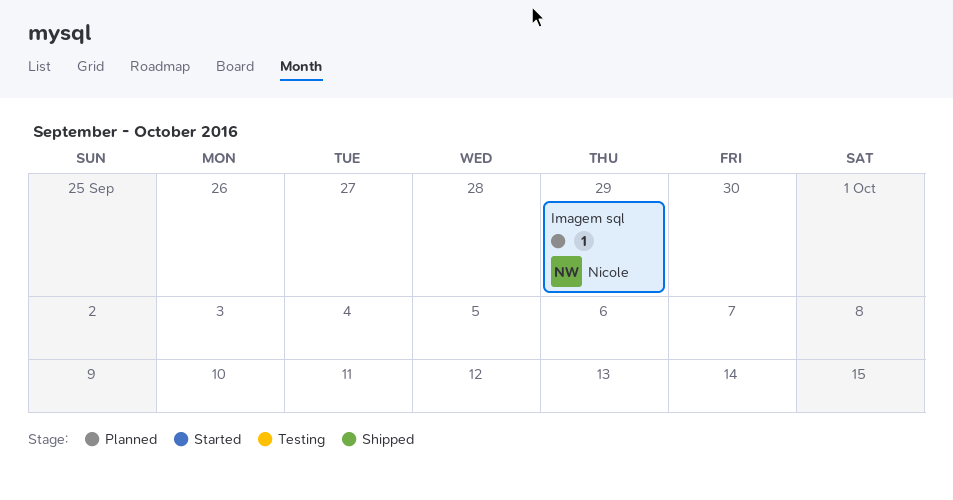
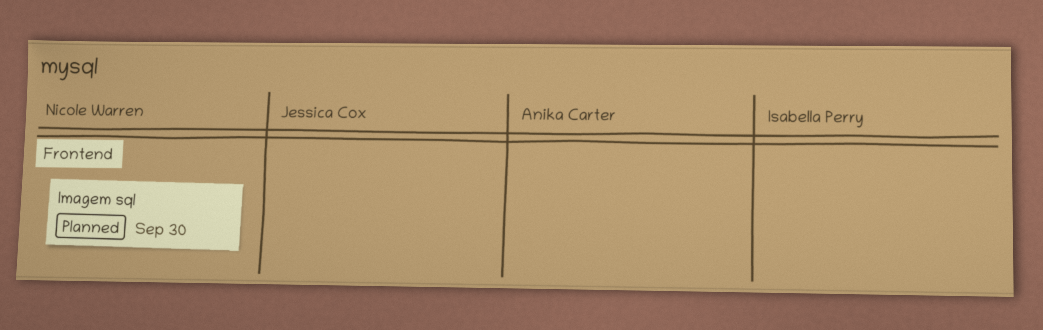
Imagem sql, due: Sep 29 -> Sep 30

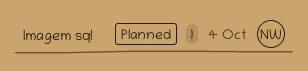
Imagem sql, due: Sep 30 -> Oct 4

